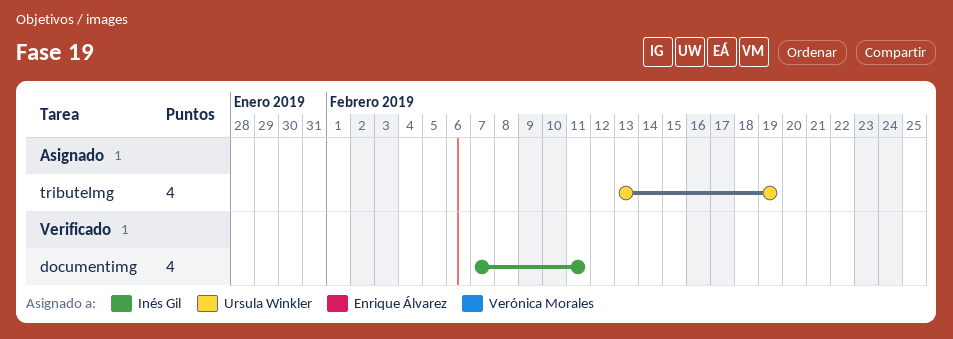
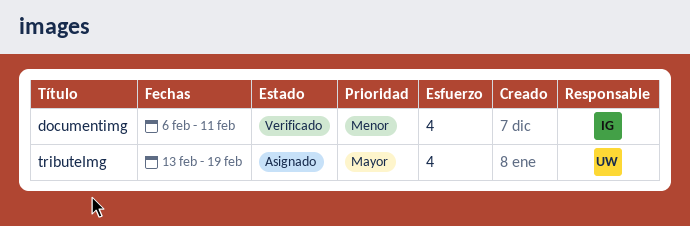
documentimg, start: Feb 7 -> Feb 6

